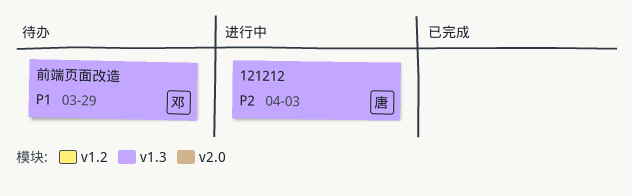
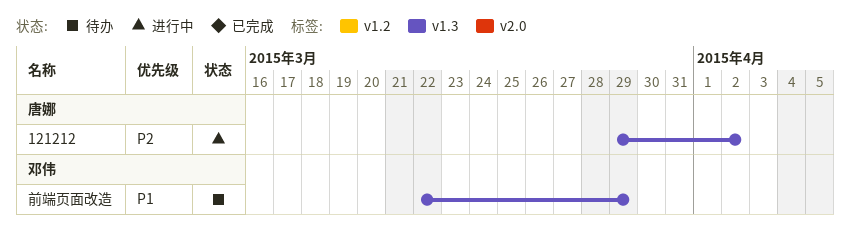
121212, due: Apr 3 -> Apr 2

